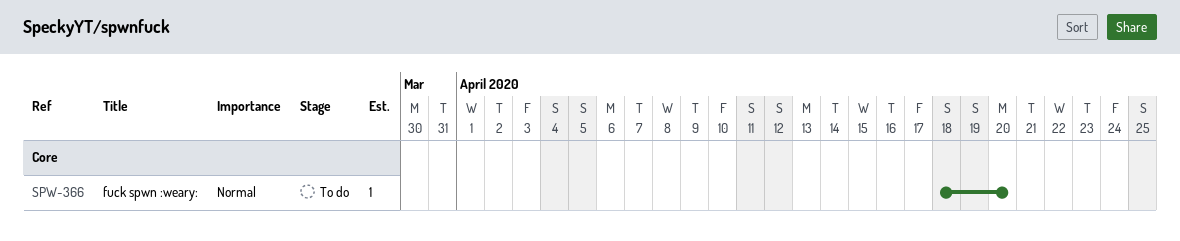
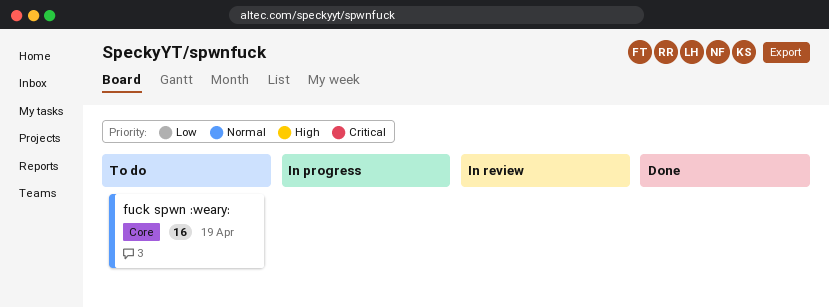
fuck spwn :weary:, estimate: 1 -> 16
fuck spwn :weary:, due: Apr 20 -> Apr 19

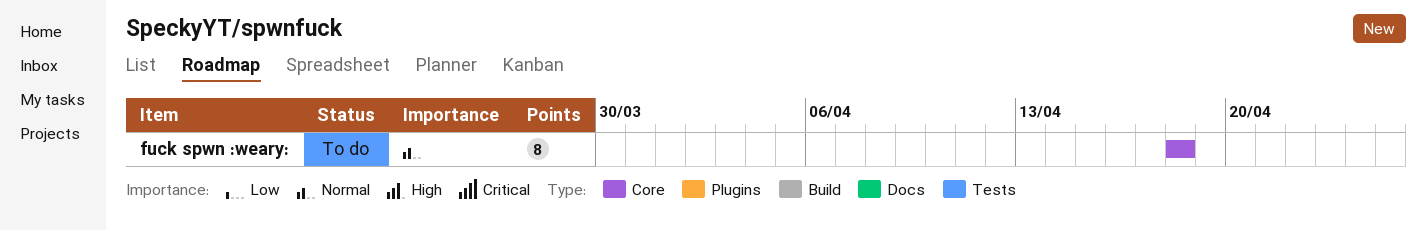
fuck spwn :weary:, estimate: 16 -> 8
fuck spwn :weary:, due: Apr 19 -> Apr 18

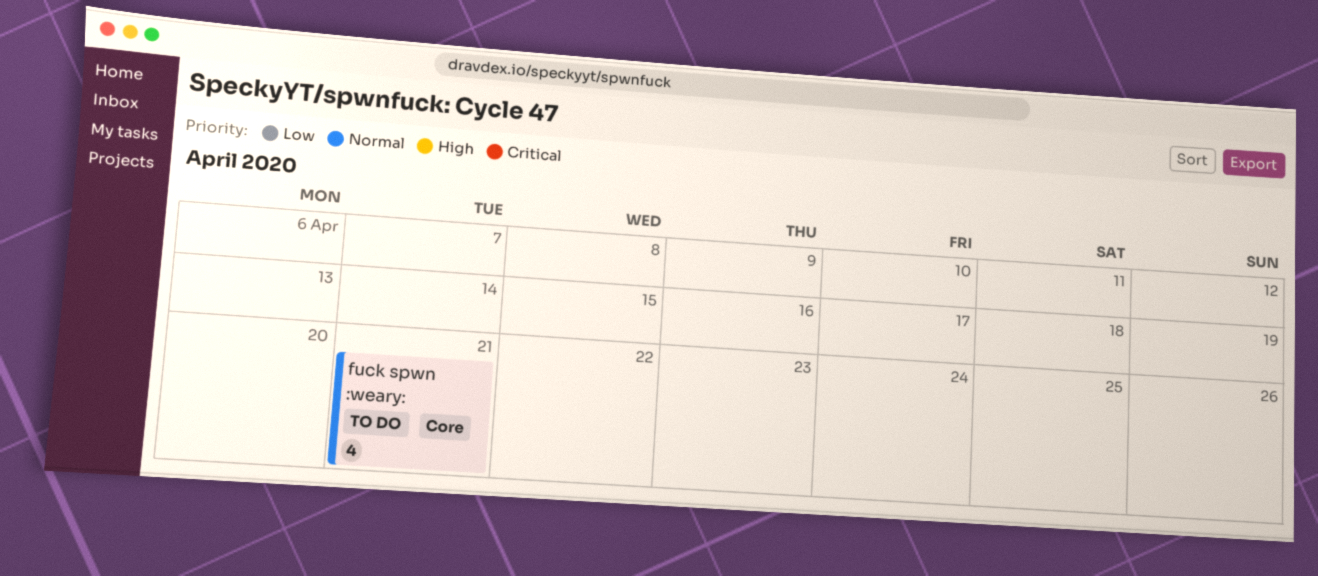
fuck spwn :weary:, estimate: 8 -> 4
fuck spwn :weary:, due: Apr 18 -> Apr 21

